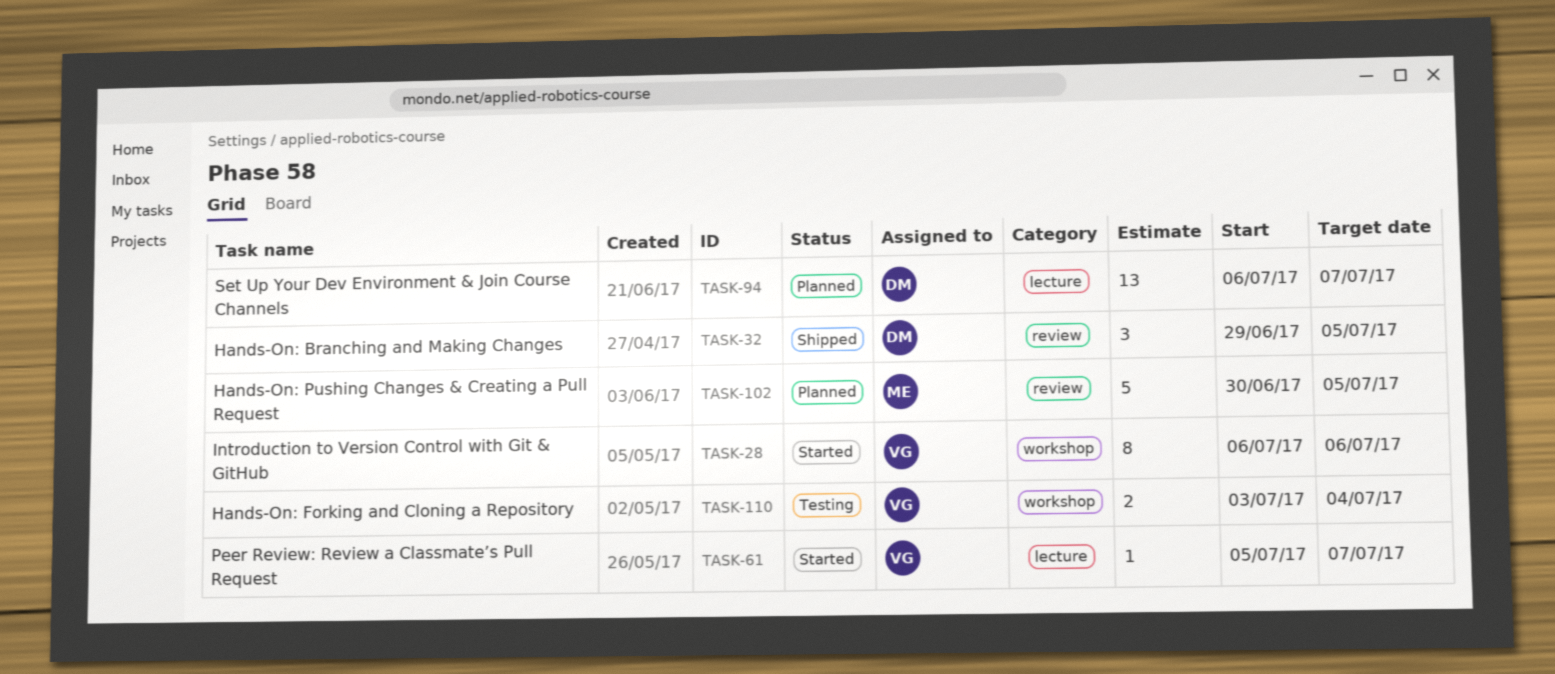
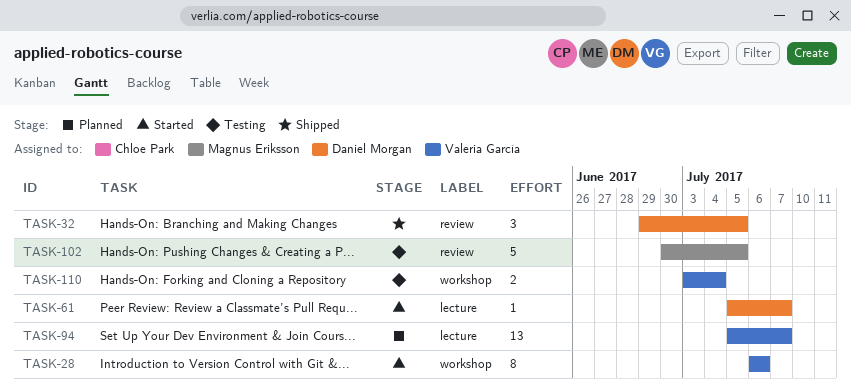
TASK-61, owner: Valeria García -> Daniel Morgan
TASK-94, owner: Daniel Morgan -> Valeria García
TASK-94, start: Jul 6 -> Jul 5
TASK-102, status: Planned -> Testing

